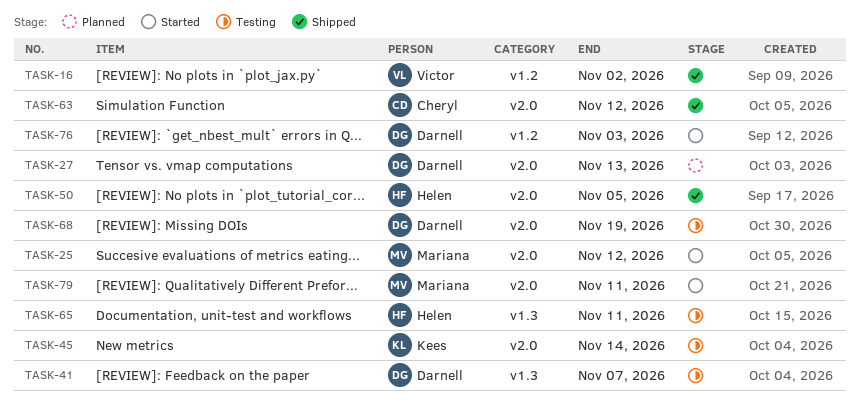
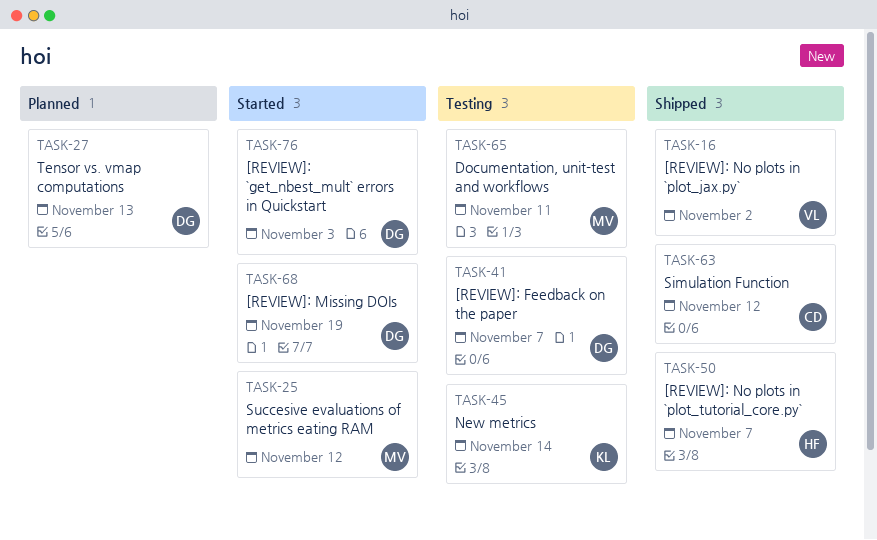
TASK-50, due: Nov 5 -> Nov 7
TASK-65, owner: Helen -> Mariana
TASK-68, status: Testing -> Started
TASK-79: present -> none

